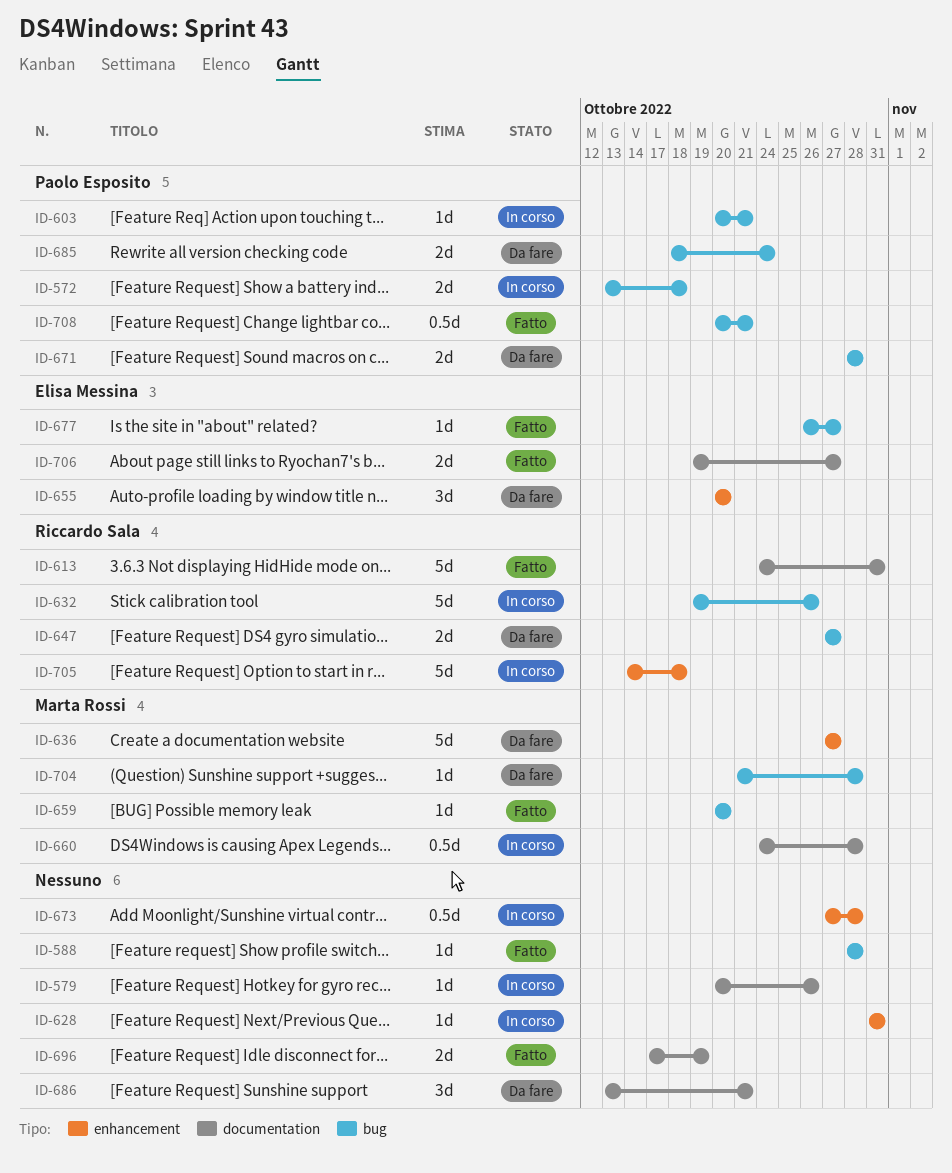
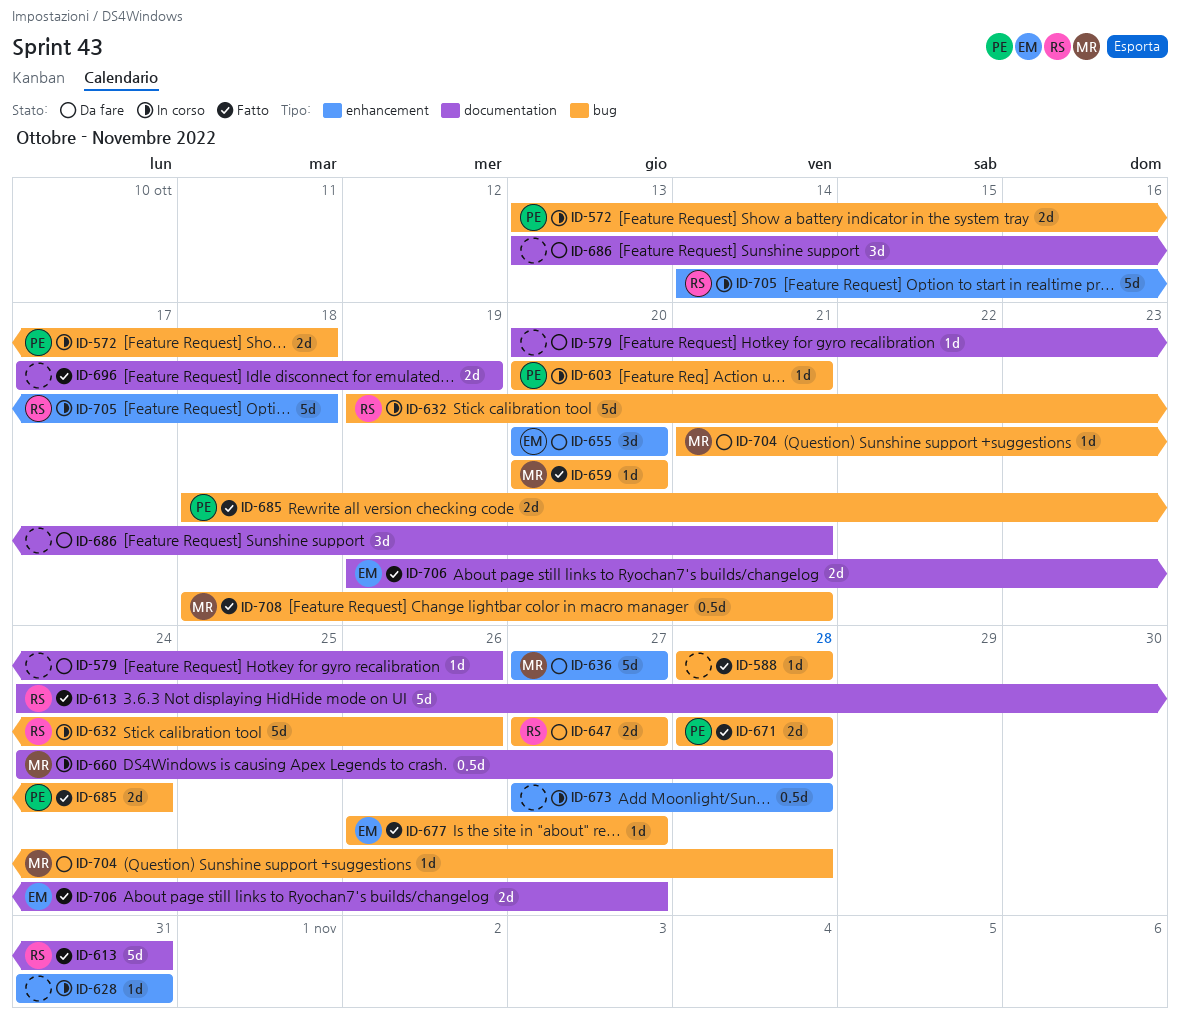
ID-579, status: In corso -> Da fare
ID-671, status: Da fare -> Fatto
ID-685, status: Da fare -> Fatto
ID-708, owner: Paolo Esposito -> Marta Rossi
ID-708, start: Oct 20 -> Oct 18

